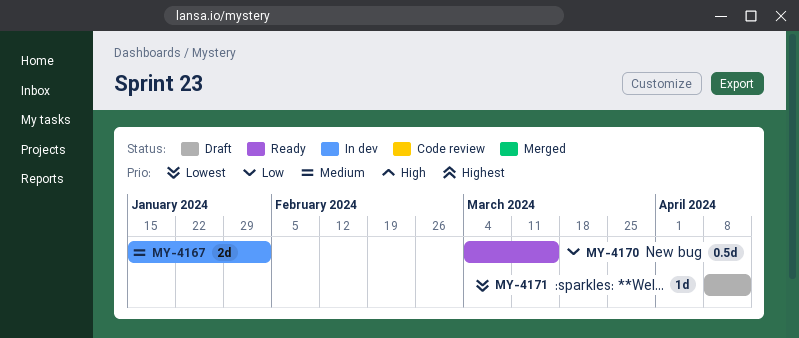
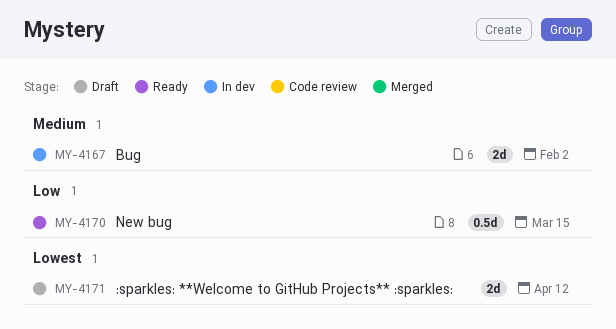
MY-4171, estimate: 1d -> 2d

